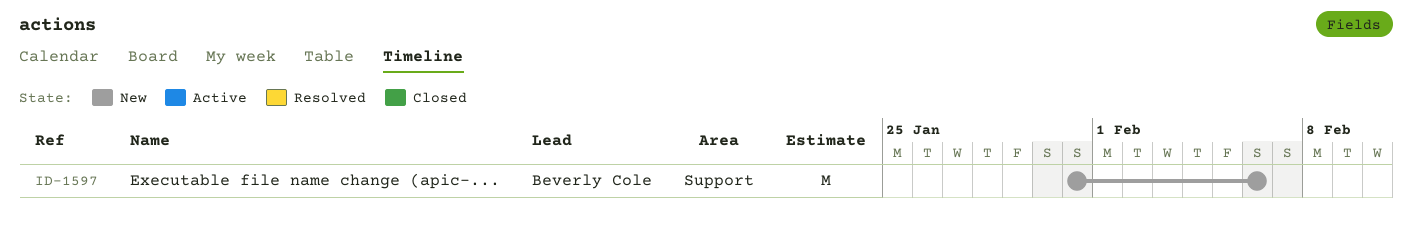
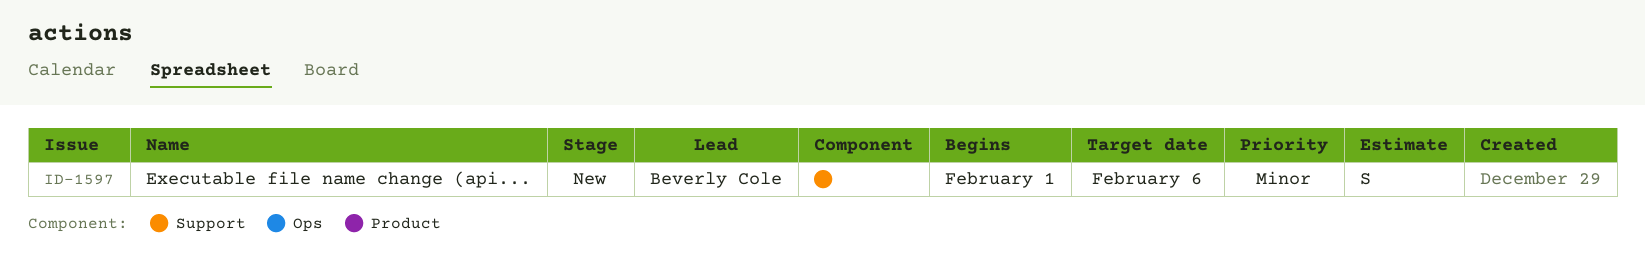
ID-1597, estimate: M -> S
ID-1597, start: Jan 31 -> Feb 1

